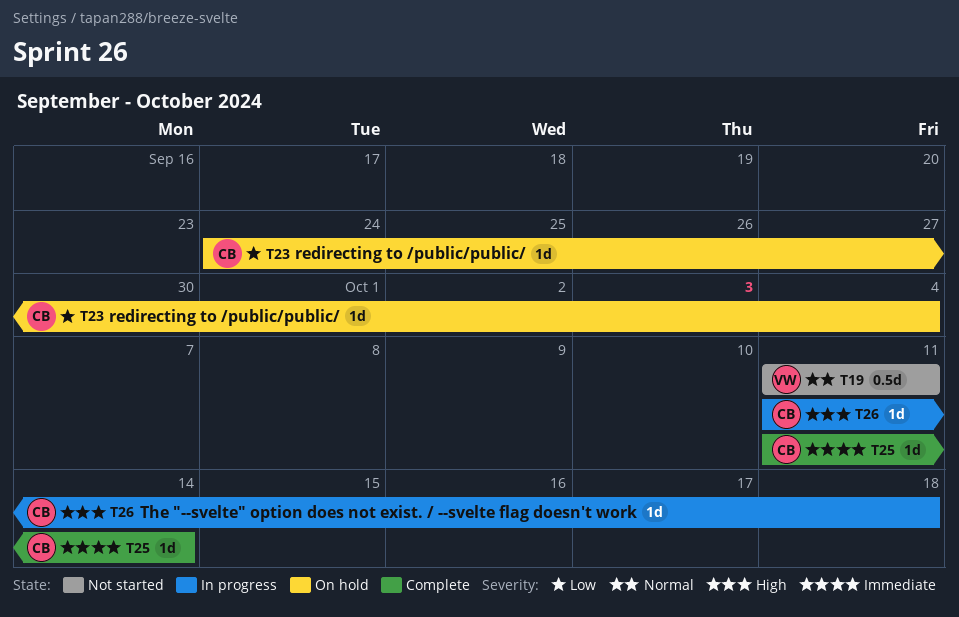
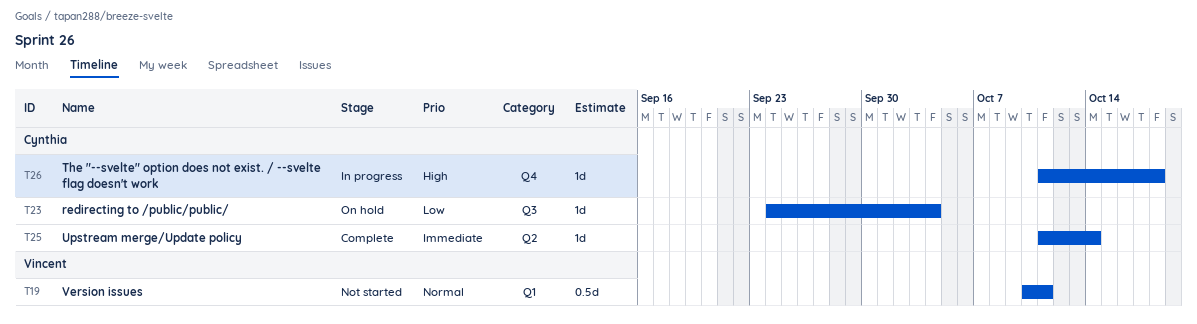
T19, start: Oct 11 -> Oct 10

